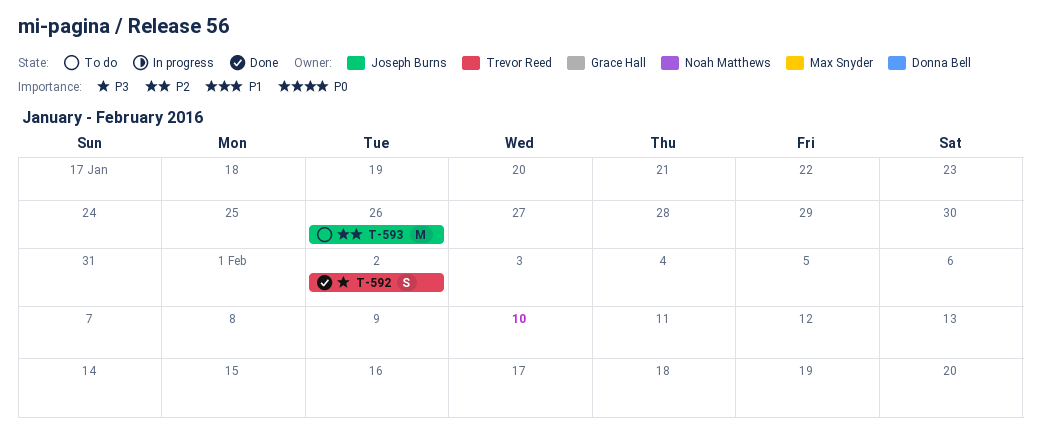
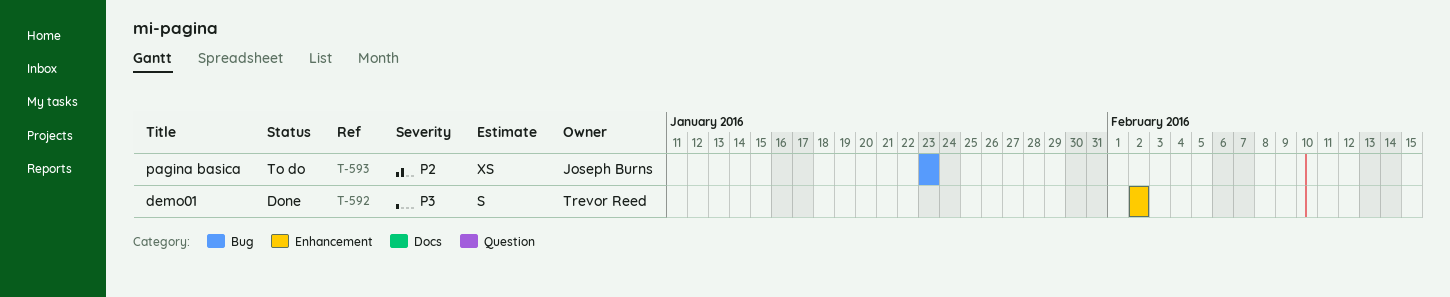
T-593, estimate: M -> XS
T-593, start: Jan 26 -> Jan 23
T-593, due: Jan 26 -> Jan 23

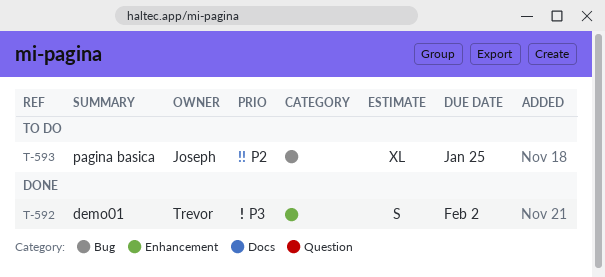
T-593, estimate: XS -> XL
T-593, due: Jan 23 -> Jan 25

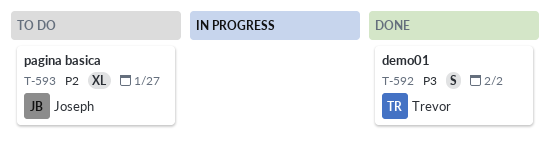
T-593, due: Jan 25 -> Jan 27

